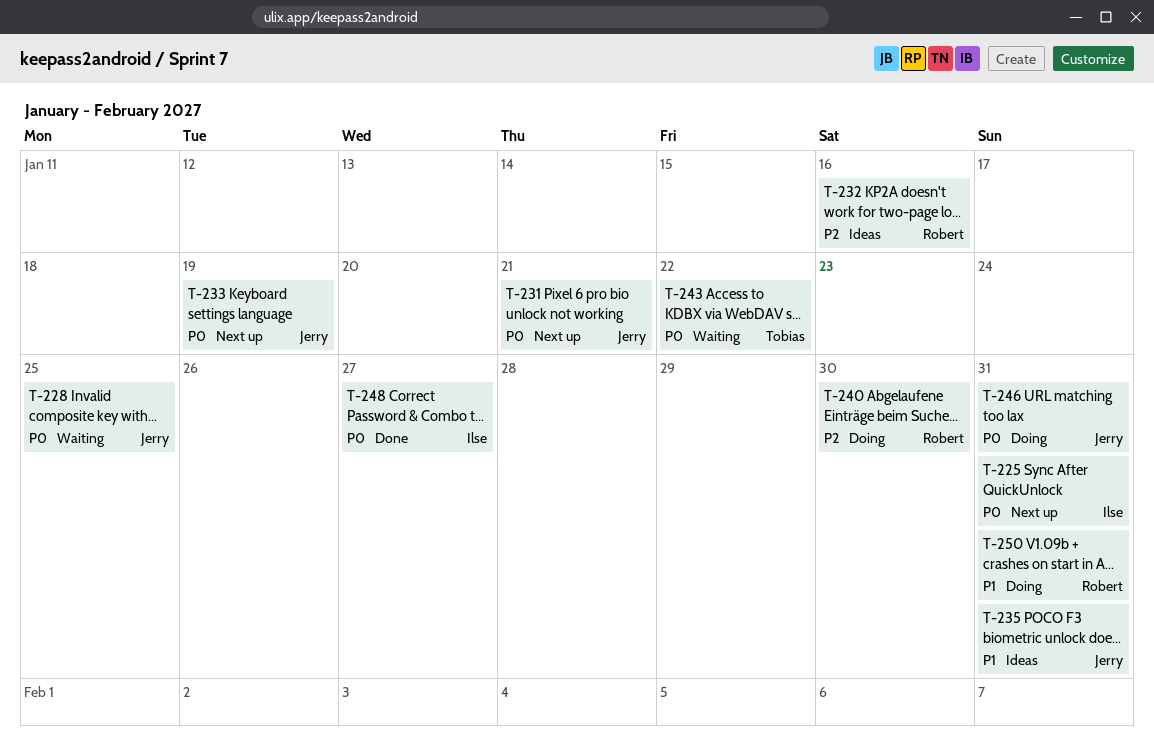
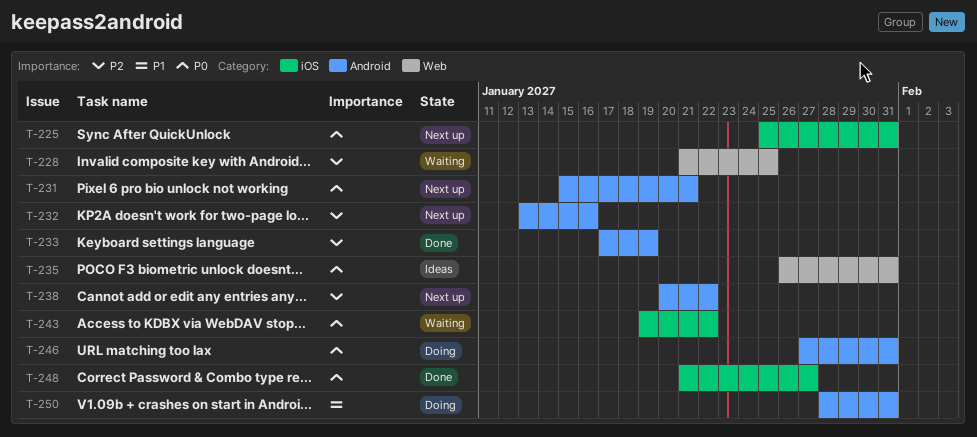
T-228, priority: P0 -> P2
T-232, status: Ideas -> Next up
T-233, status: Next up -> Done
T-233, priority: P0 -> P2
T-235, priority: P1 -> P0
T-238: none -> present
T-240: present -> none

